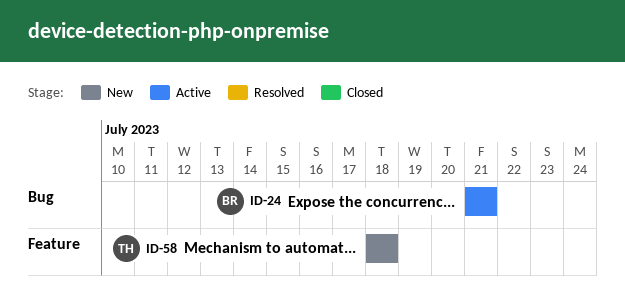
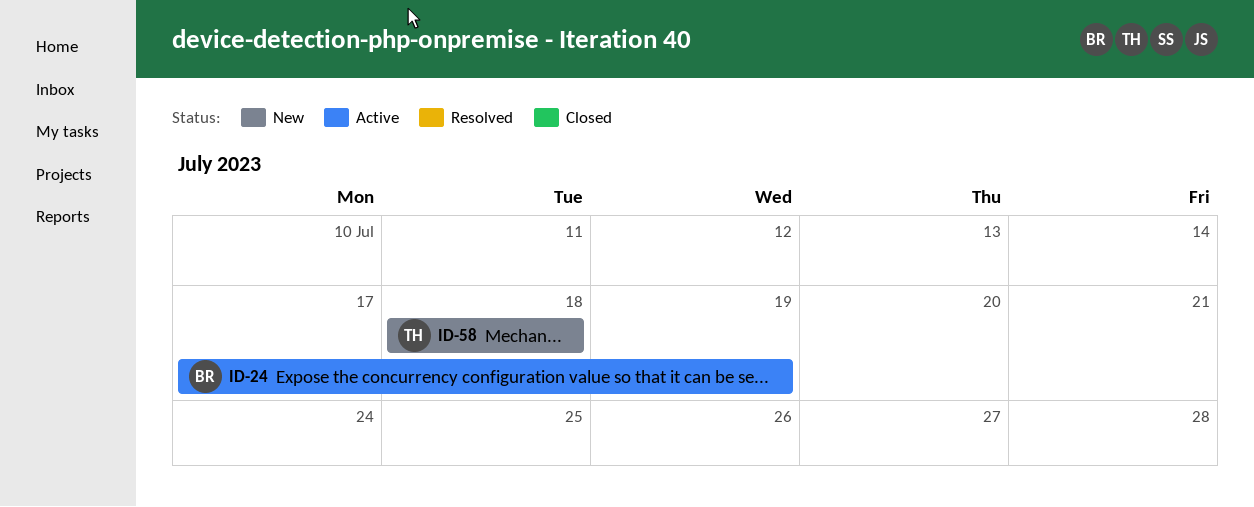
ID-24, start: Jul 21 -> Jul 17
ID-24, due: Jul 21 -> Jul 19

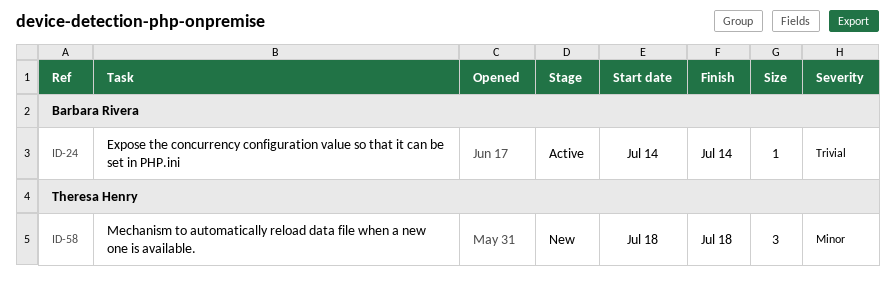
ID-24, start: Jul 17 -> Jul 14
ID-24, due: Jul 19 -> Jul 14

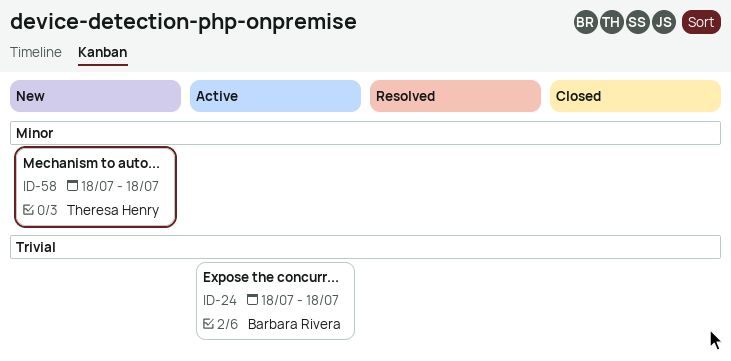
ID-24, start: Jul 14 -> Jul 18
ID-24, due: Jul 14 -> Jul 18

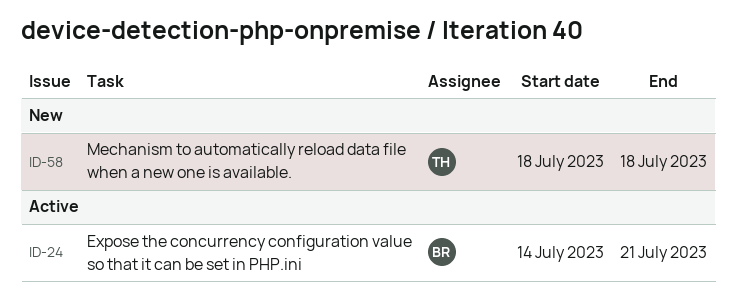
ID-24, start: Jul 18 -> Jul 14
ID-24, due: Jul 18 -> Jul 21

